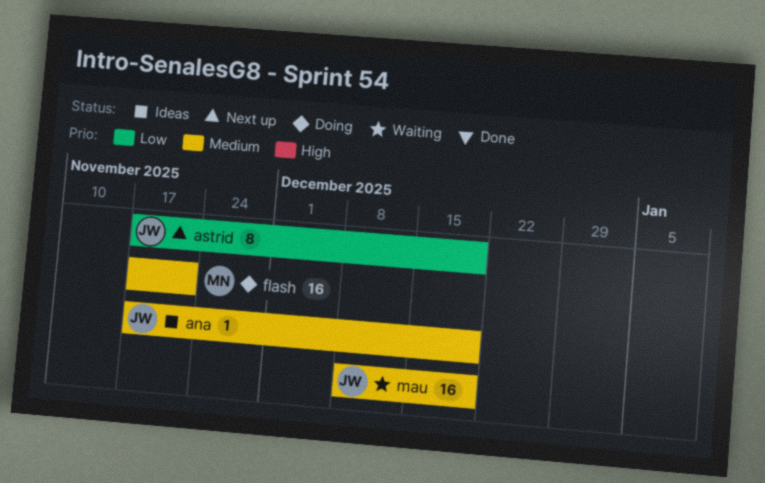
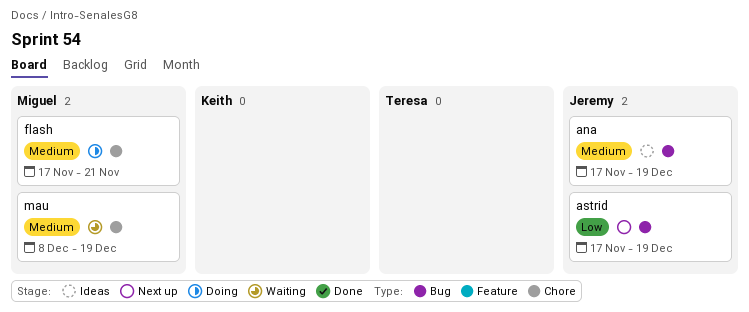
mau, owner: Jeremy -> Miguel

